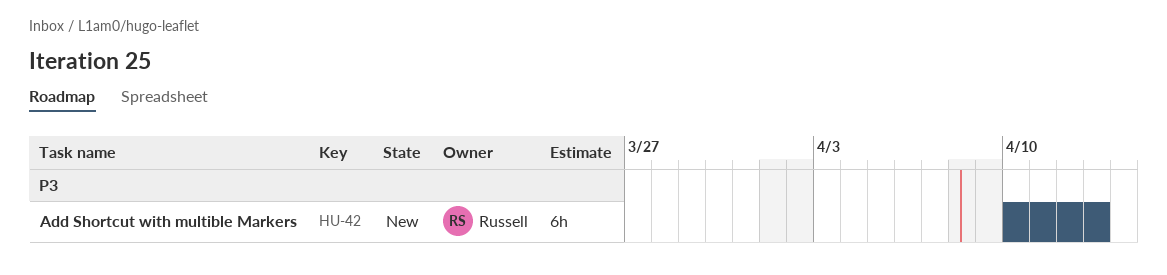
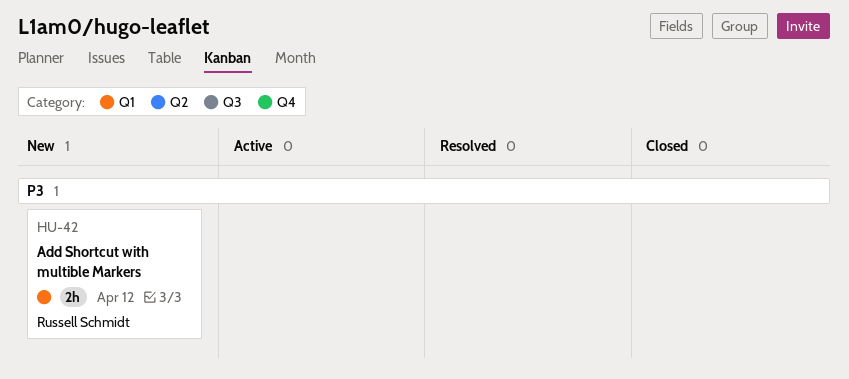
HU-42, estimate: 6h -> 2h
HU-42, due: Apr 13 -> Apr 12

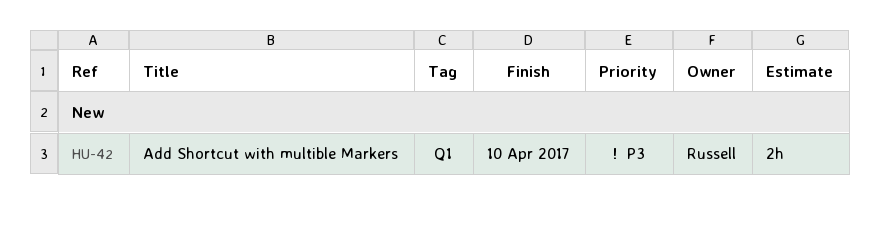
HU-42, due: Apr 12 -> Apr 10

